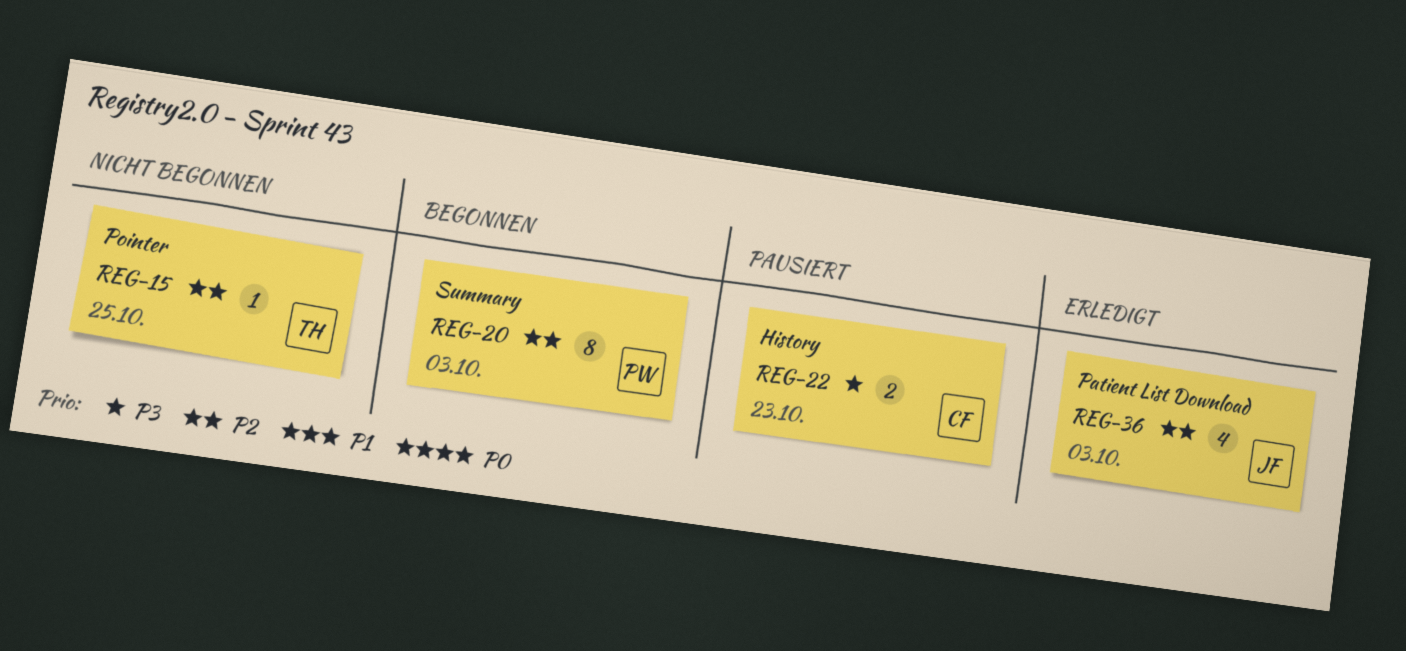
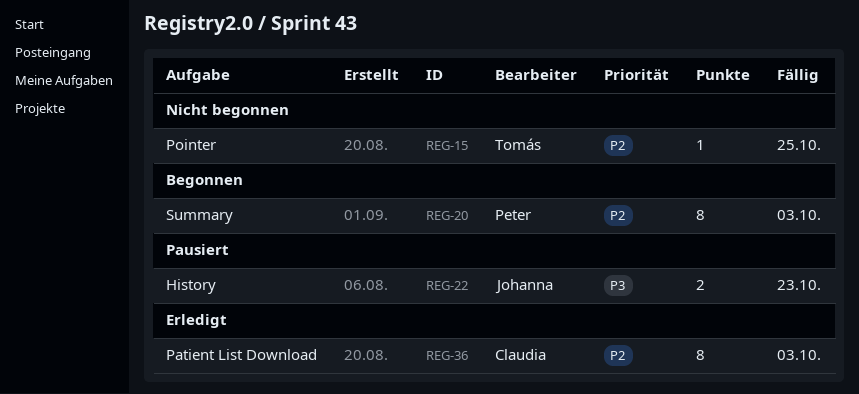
REG-22, owner: Claudia -> Johanna
REG-36, owner: Johanna -> Claudia
REG-36, estimate: 4 -> 8

